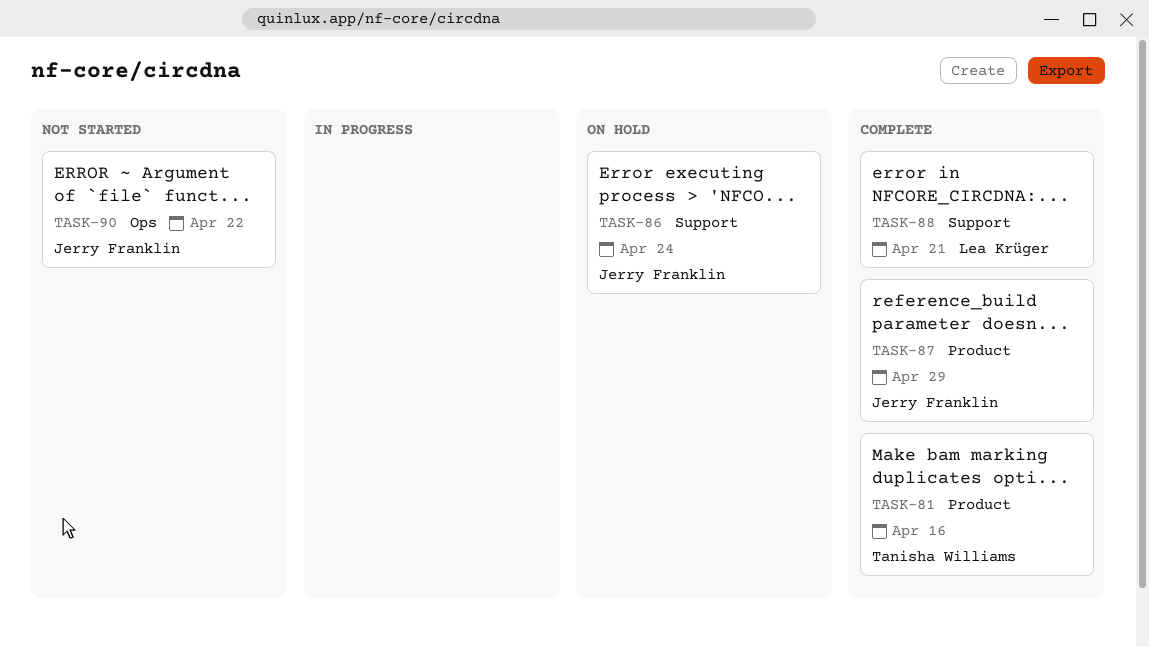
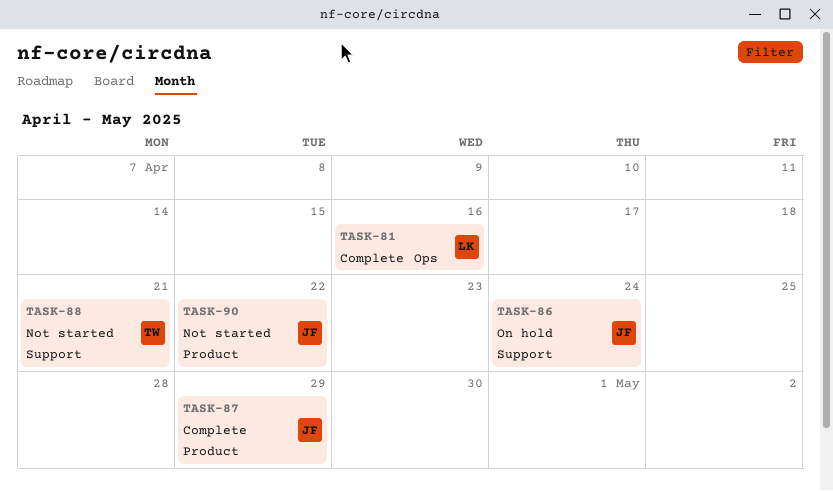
TASK-81, owner: Tanisha Williams -> Lea Krüger
TASK-81, label: Product -> Ops
TASK-88, status: Complete -> Not started
TASK-88, owner: Lea Krüger -> Tanisha Williams
TASK-90, label: Ops -> Product

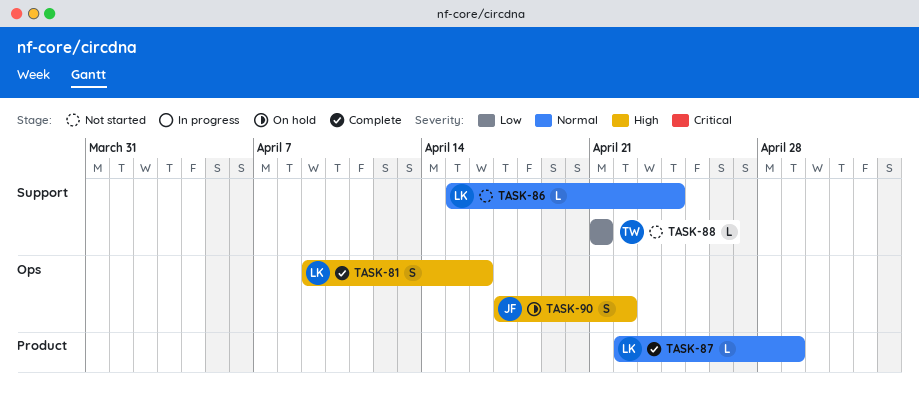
TASK-86, status: On hold -> Not started
TASK-86, owner: JF -> LK
TASK-87, owner: JF -> LK
TASK-90, status: Not started -> On hold
TASK-90, label: Product -> Ops

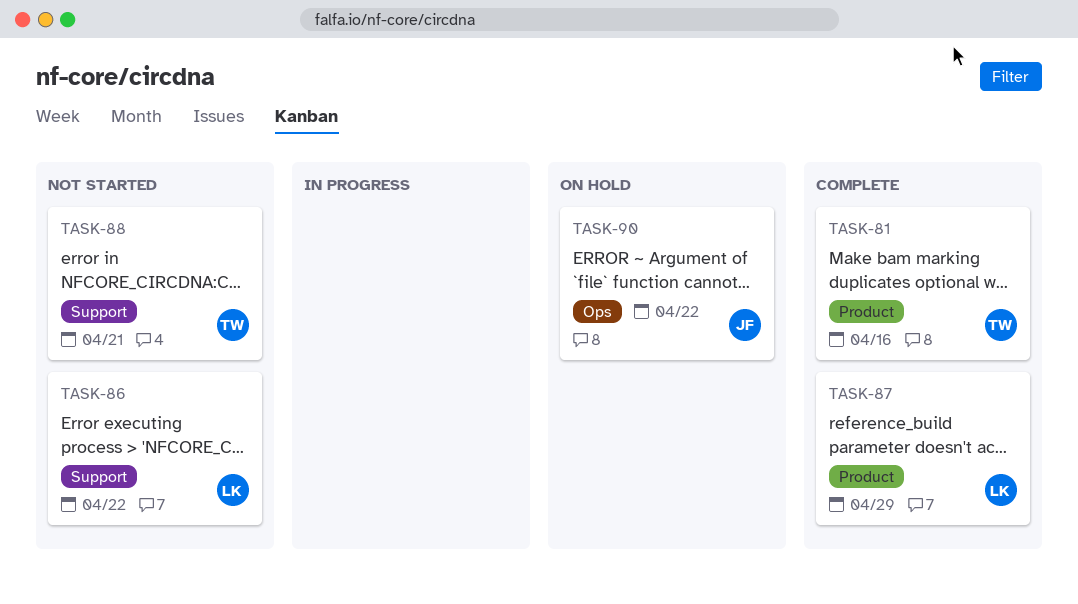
TASK-81, owner: LK -> TW
TASK-81, label: Ops -> Product
TASK-86, due: Apr 24 -> Apr 22

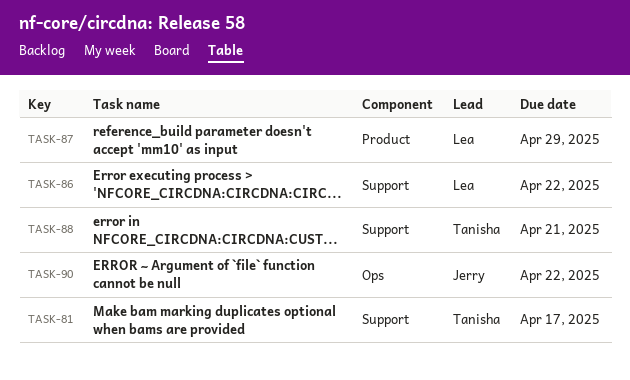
TASK-81, label: Product -> Support
TASK-81, due: Apr 16 -> Apr 17

